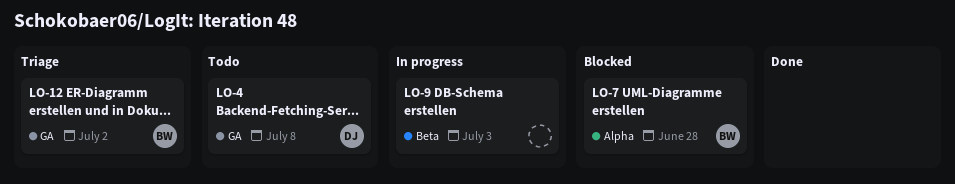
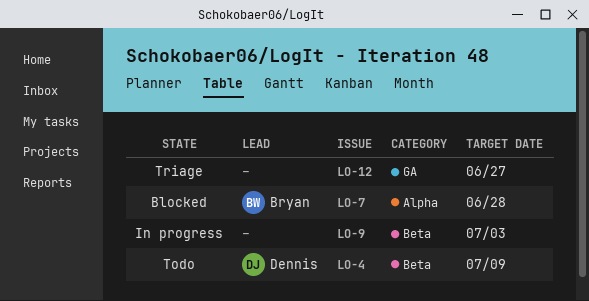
LO-4, label: GA -> Beta
LO-4, due: Jul 8 -> Jul 9
LO-12, owner: Bryan -> none
LO-12, due: Jul 2 -> Jun 27

